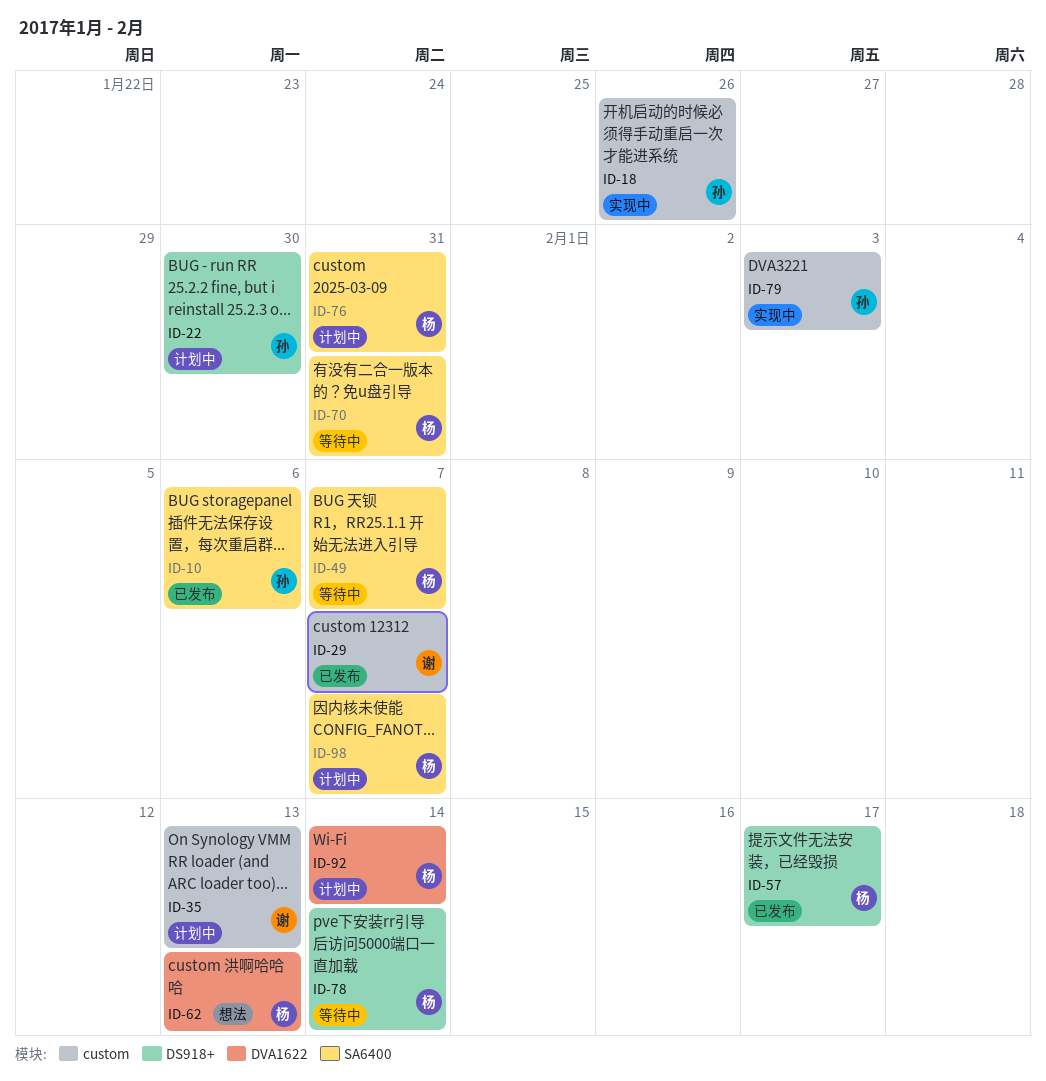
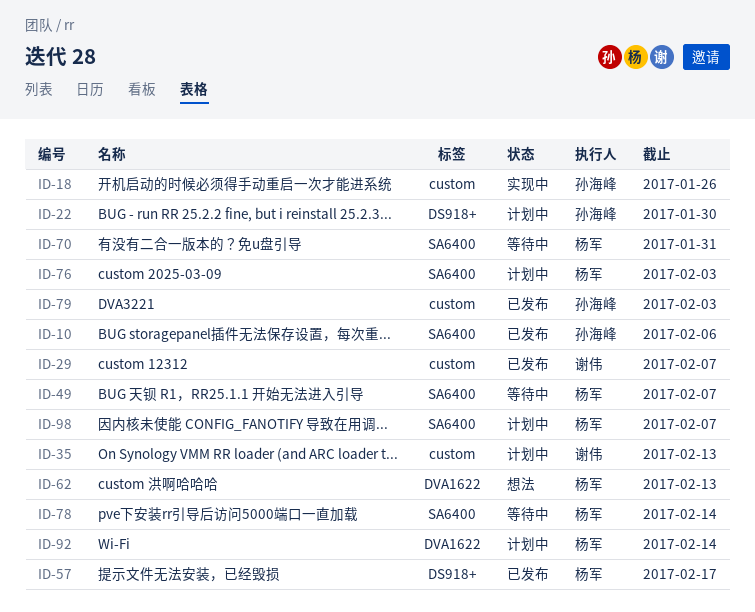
ID-76, due: Jan 31 -> Feb 3
ID-78, label: DS918+ -> SA6400
ID-79, status: 实现中 -> 已发布

